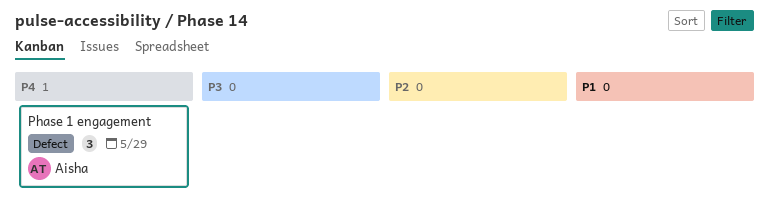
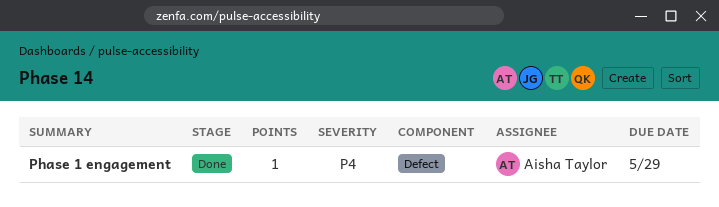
Phase 1 engagement, estimate: 3 -> 1

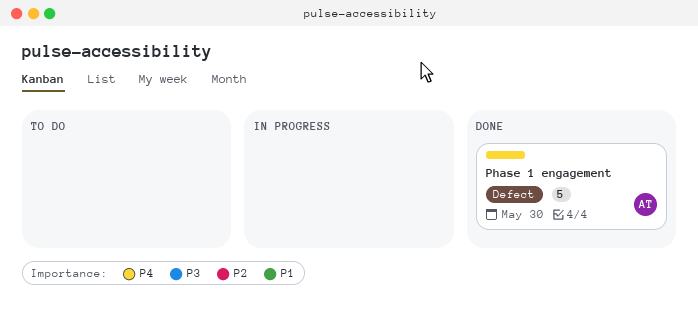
Phase 1 engagement, estimate: 1 -> 5
Phase 1 engagement, due: May 29 -> May 30

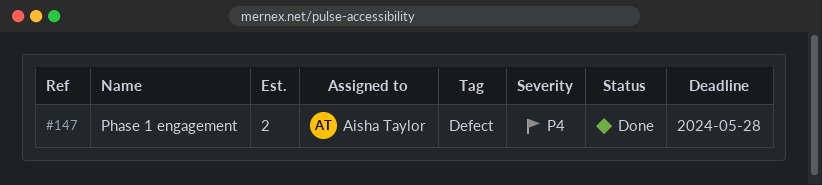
Phase 1 engagement, estimate: 5 -> 2
Phase 1 engagement, due: May 30 -> May 28

